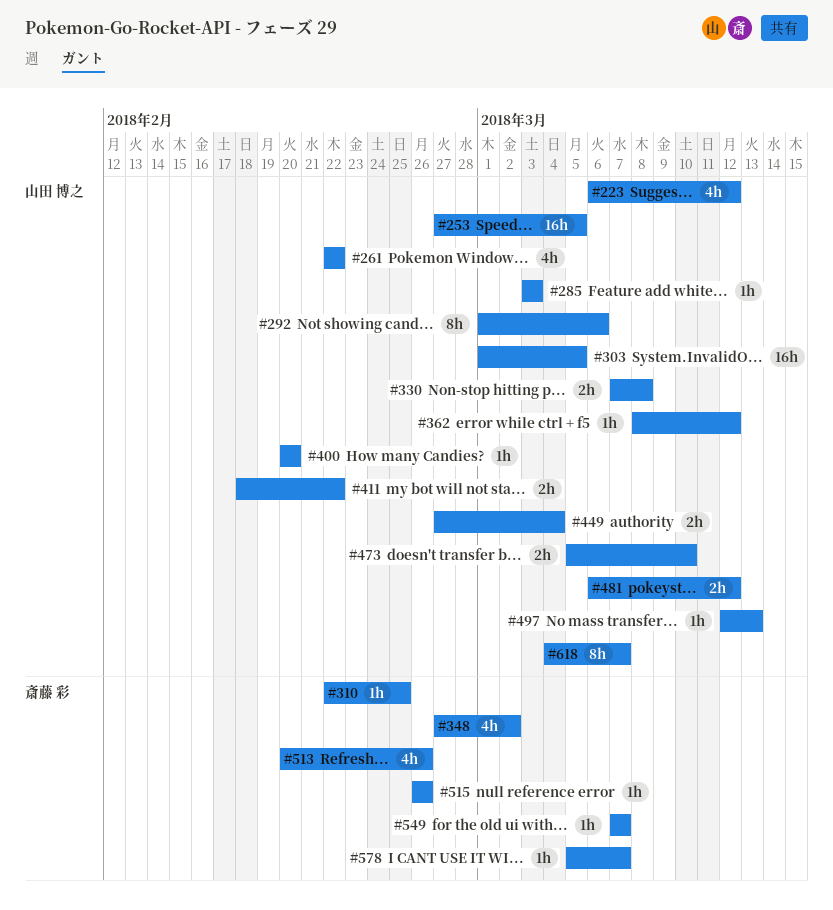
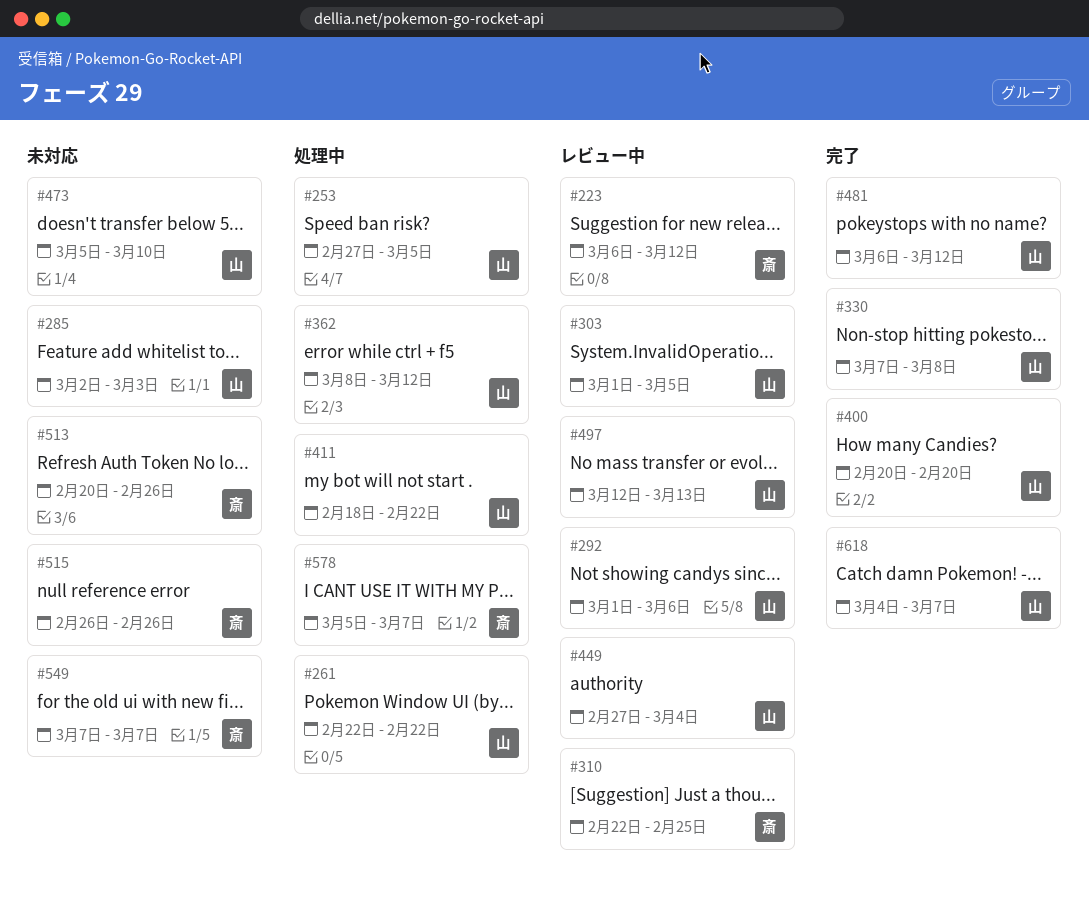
#223, owner: 山田 博之 -> 斎藤 彩
#285, start: Mar 3 -> Mar 2
#348: present -> none

